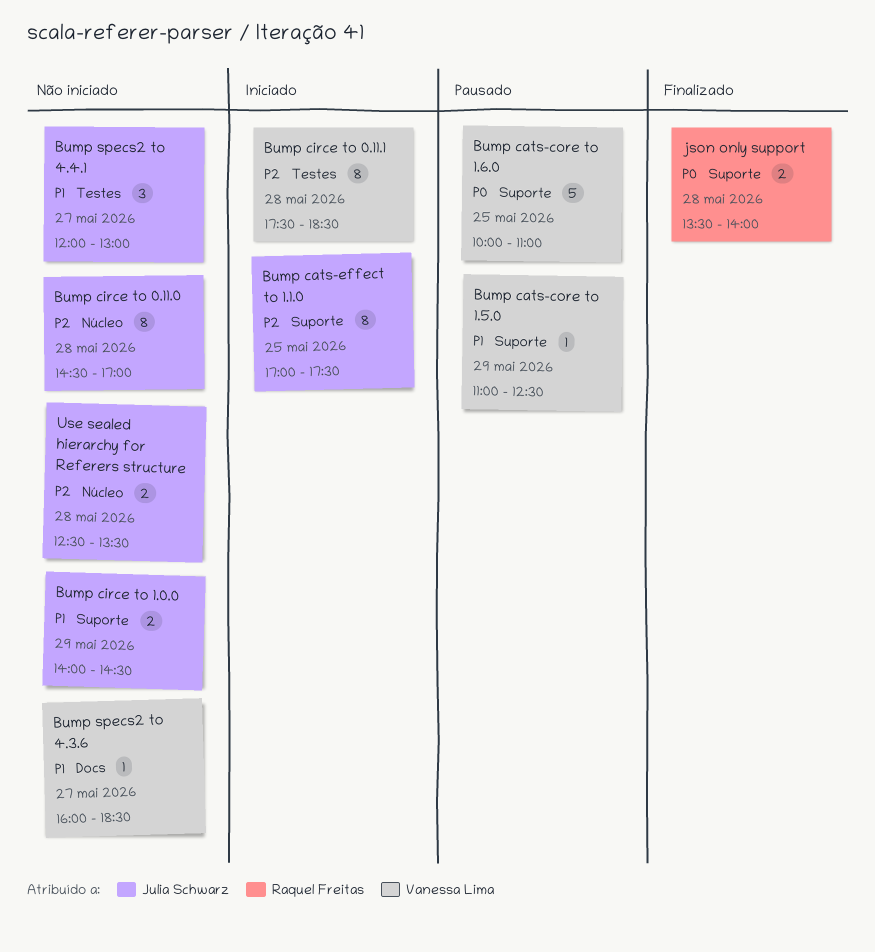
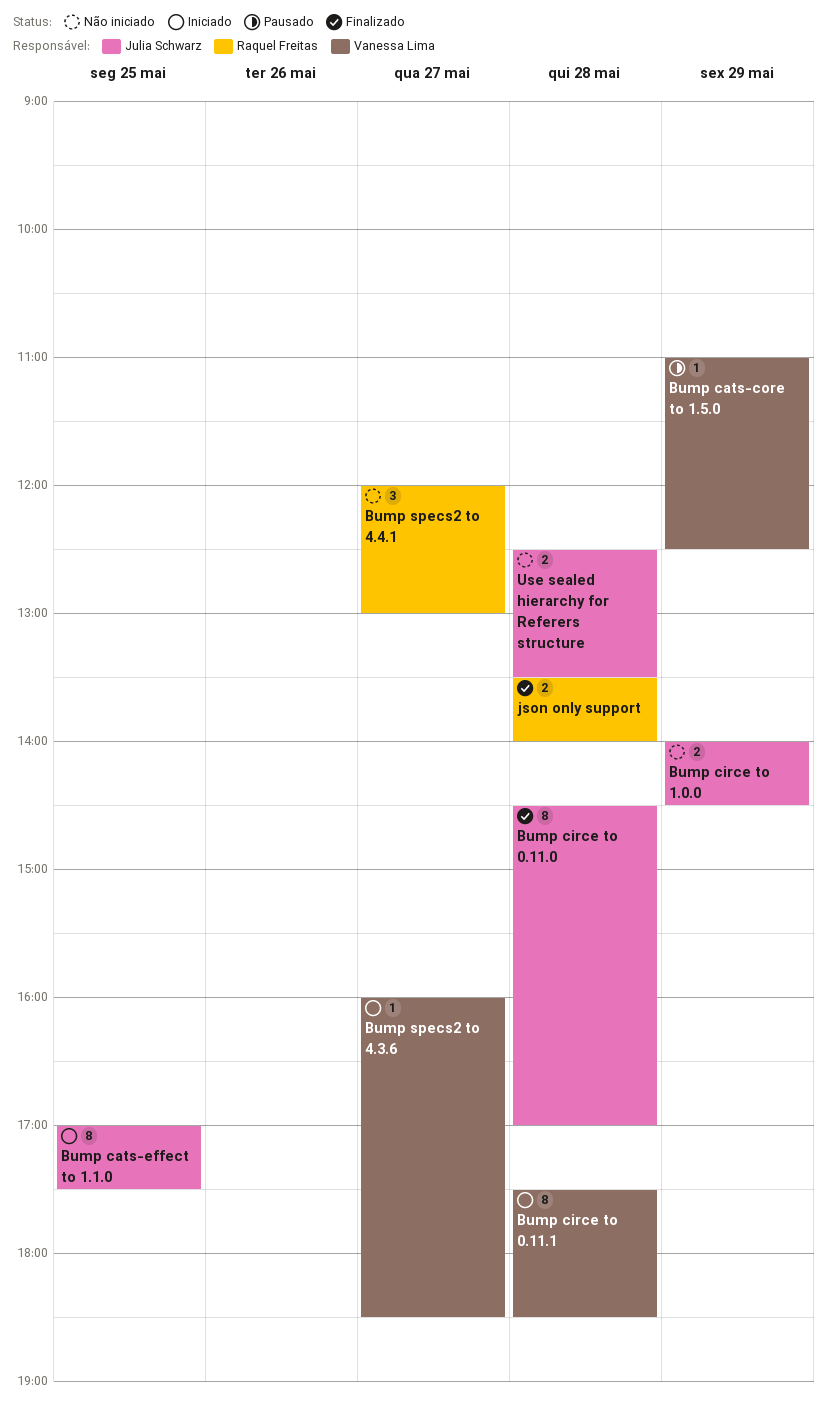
Bump cats-core to 1.6.0: present -> none
Bump circe to 0.11.0, status: Não iniciado -> Finalizado
Bump specs2 to 4.3.6, status: Não iniciado -> Iniciado
Bump specs2 to 4.4.1, owner: Julia Schwarz -> Raquel Freitas

